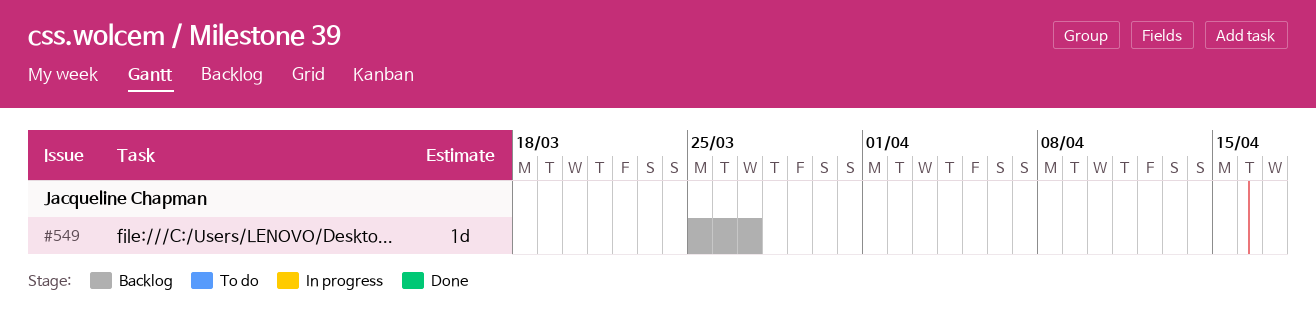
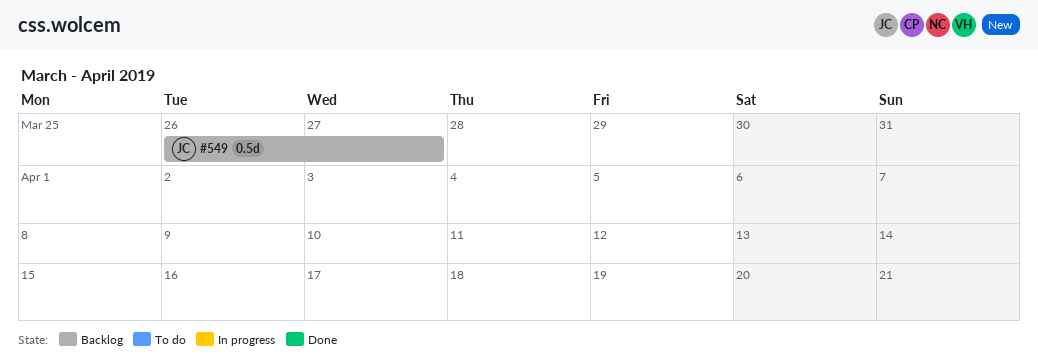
#549, estimate: 1d -> 0.5d
#549, start: Mar 25 -> Mar 26

